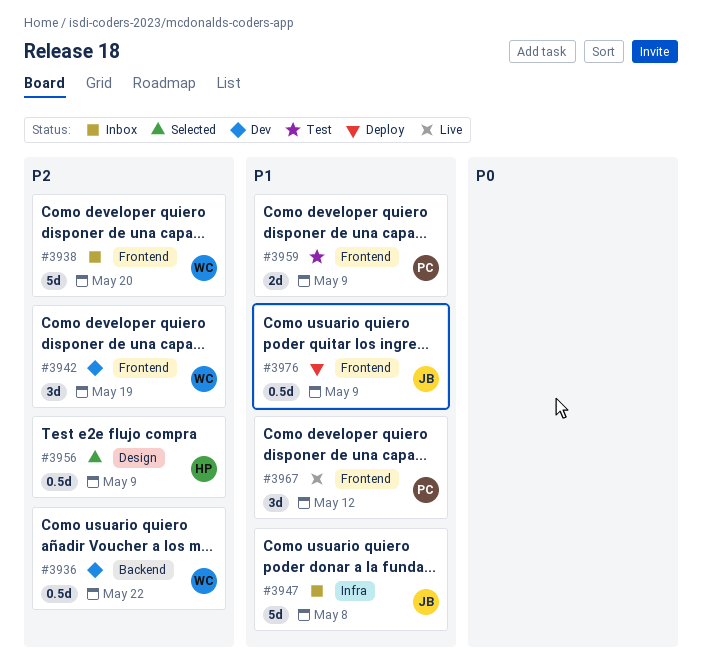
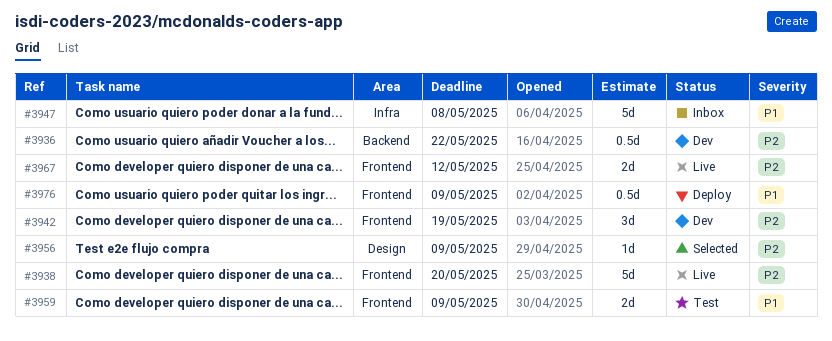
#3938, status: Inbox -> Live
#3956, estimate: 0.5d -> 1d
#3967, priority: P1 -> P2
#3967, estimate: 3d -> 2d

